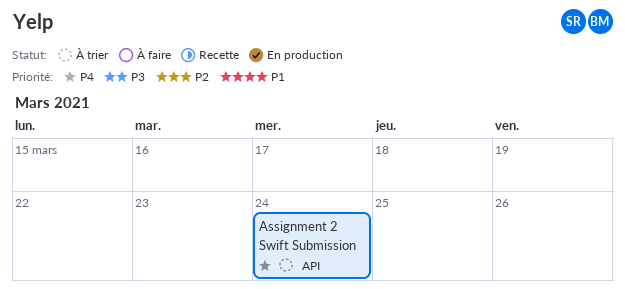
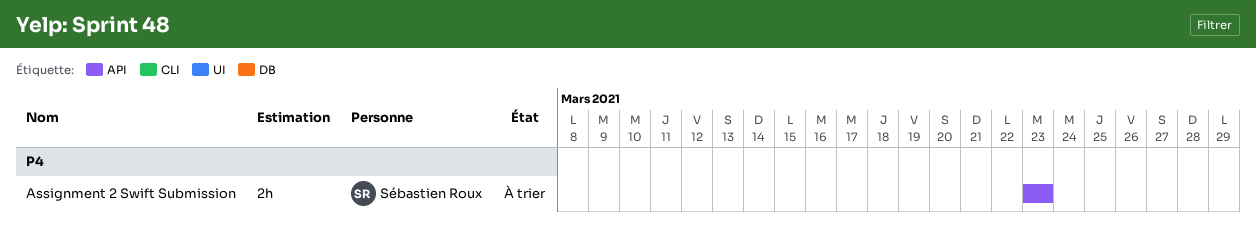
Assignment 2 Swift Submission, due: Mar 24 -> Mar 23

